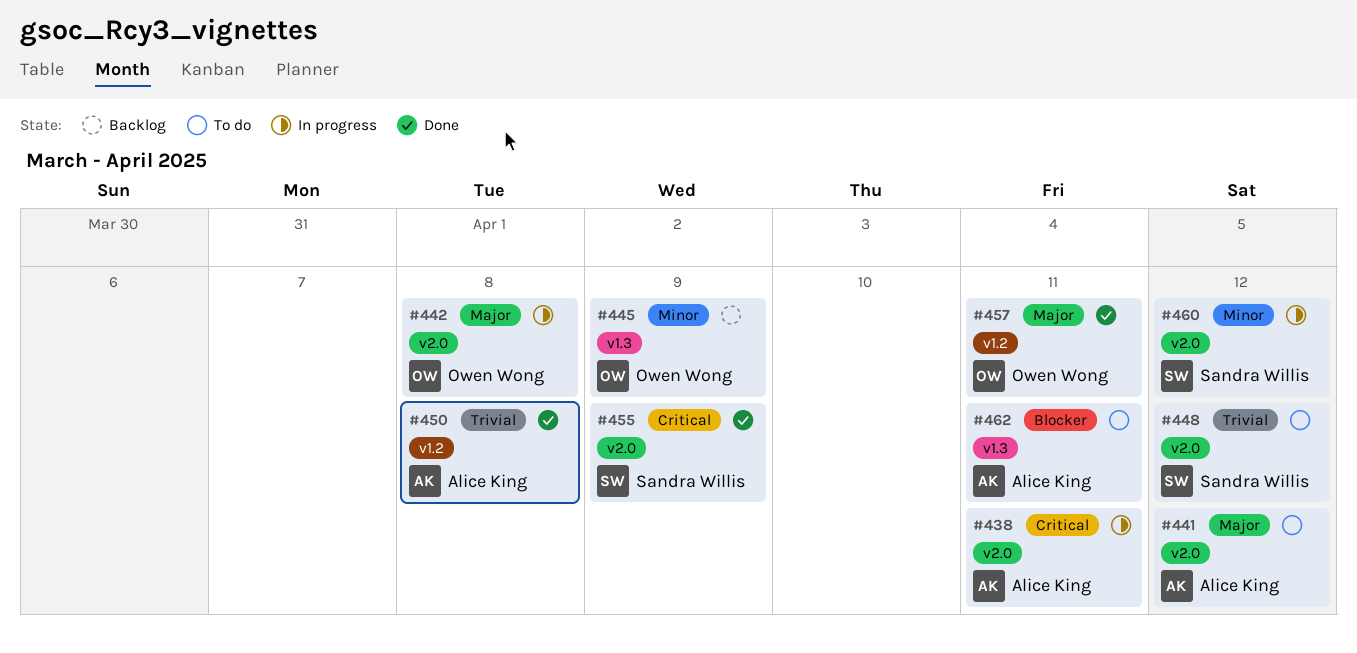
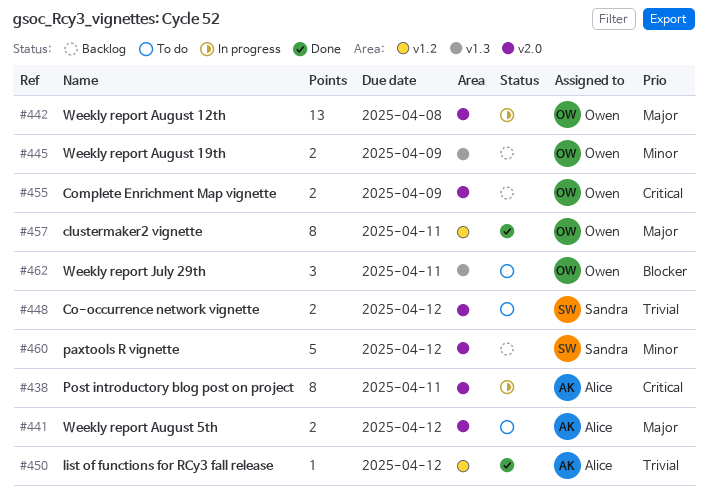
#450, due: Apr 8 -> Apr 12
#455, status: Done -> Backlog
#455, owner: Sandra Willis -> Owen Wong
#460, status: In progress -> Backlog
#462, owner: Alice King -> Owen Wong

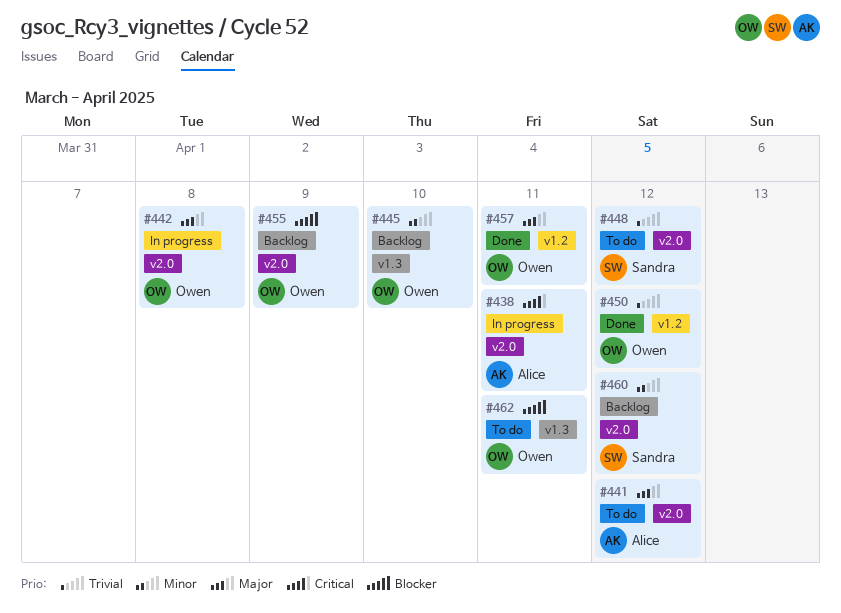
#445, due: Apr 9 -> Apr 10
#450, owner: Alice -> Owen
#455, priority: Critical -> Blocker

